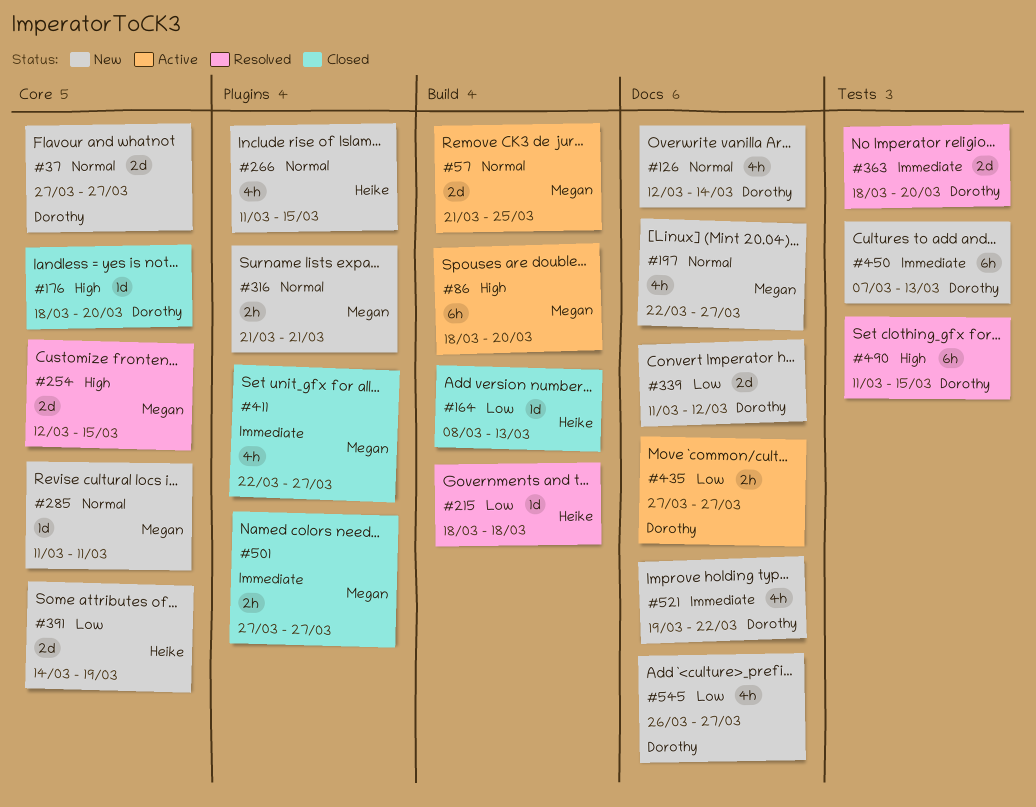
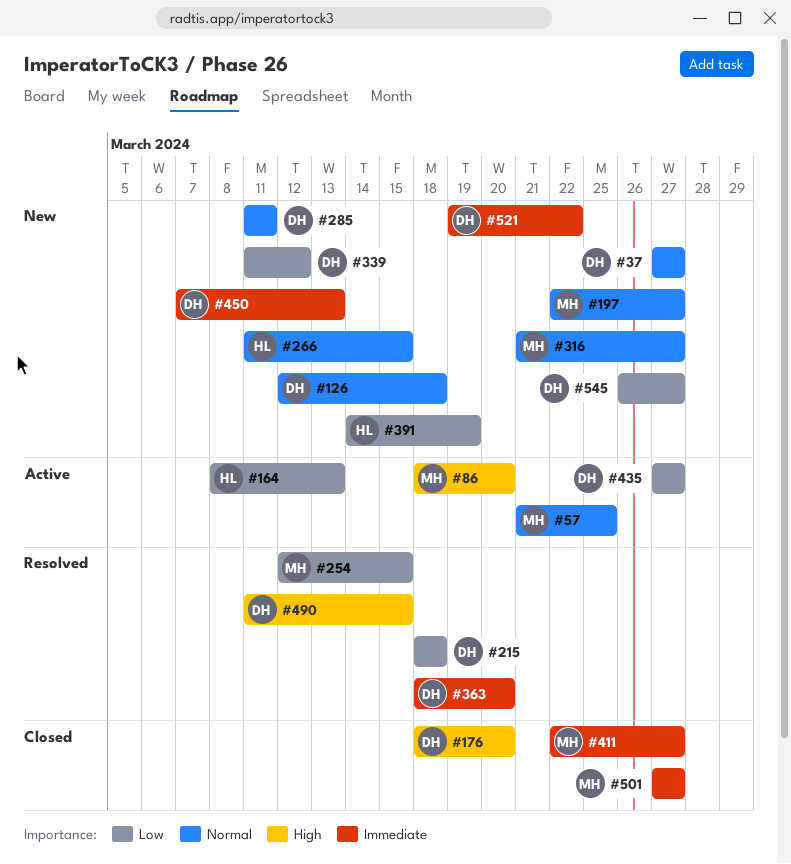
#126, due: Mar 14 -> Mar 18
#164, status: Closed -> Active
#215, owner: Heike -> Dorothy
#254, priority: High -> Low
#285, owner: Megan -> Dorothy
#316, due: Mar 21 -> Mar 27

